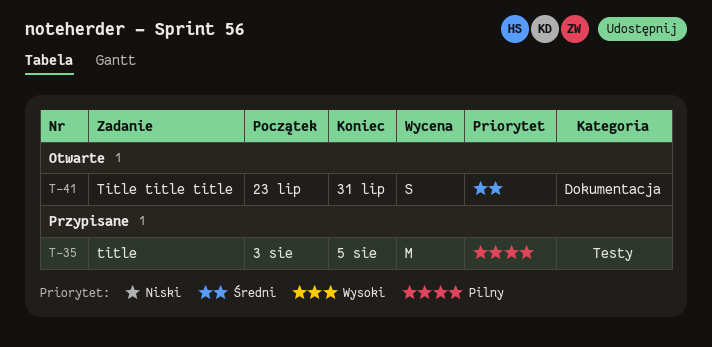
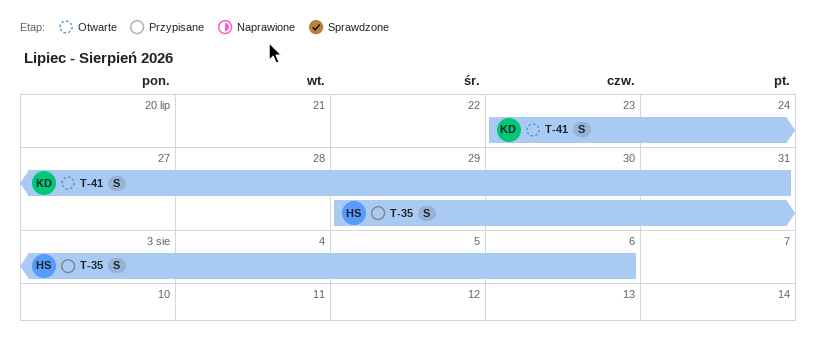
T-35, estimate: M -> S
T-35, start: Aug 3 -> Jul 29
T-35, due: Aug 5 -> Aug 6

